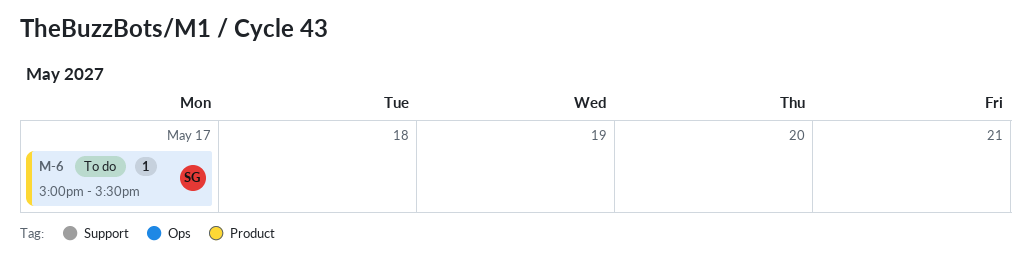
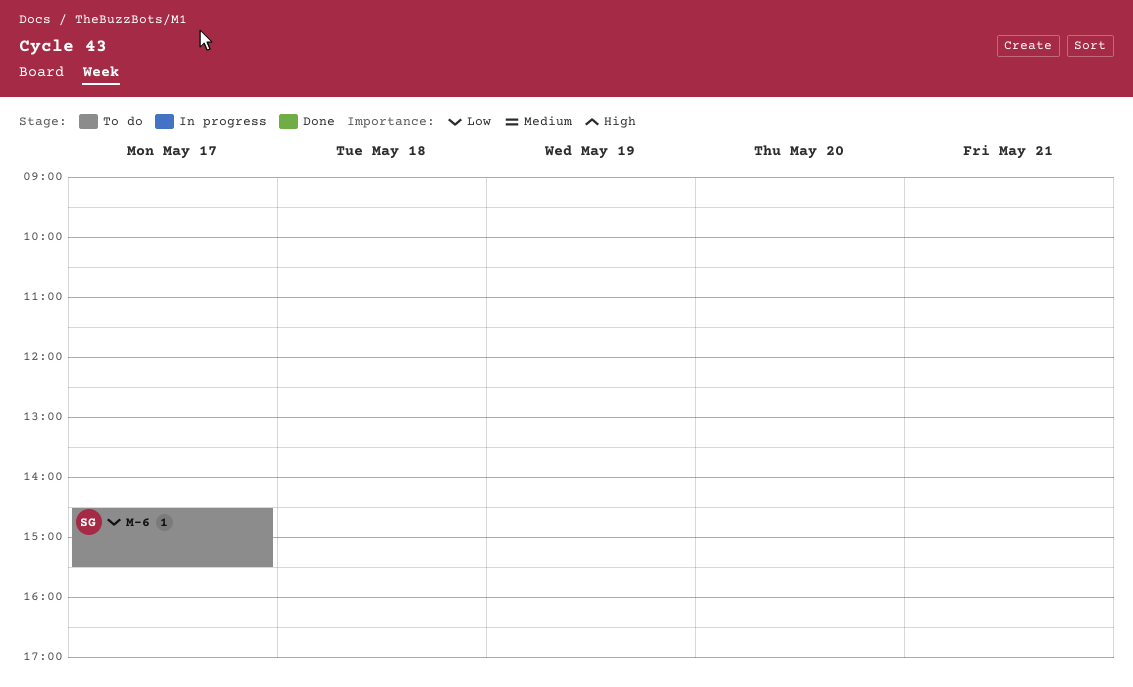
M-6, begins: 15:00 -> 14:30

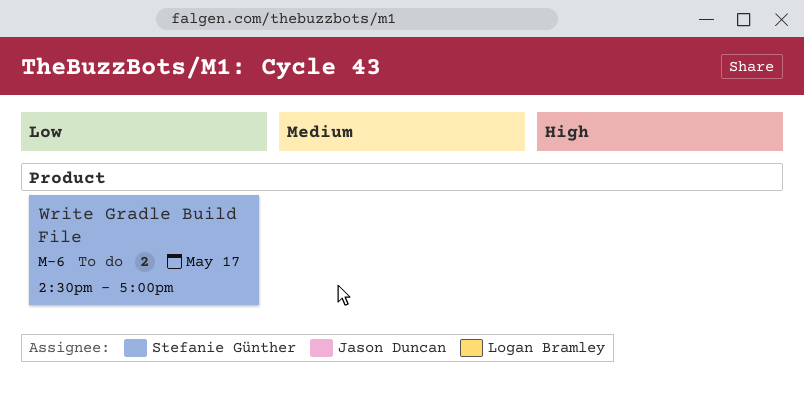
M-6, estimate: 1 -> 2
M-6, ends: 15:30 -> 17:00

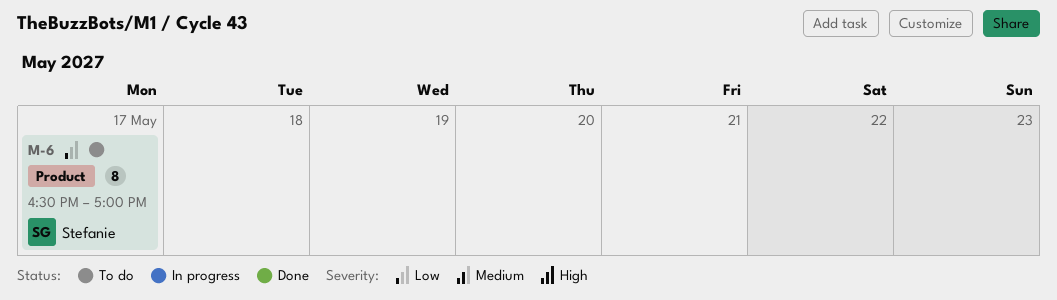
M-6, estimate: 2 -> 8
M-6, begins: 14:30 -> 16:30

